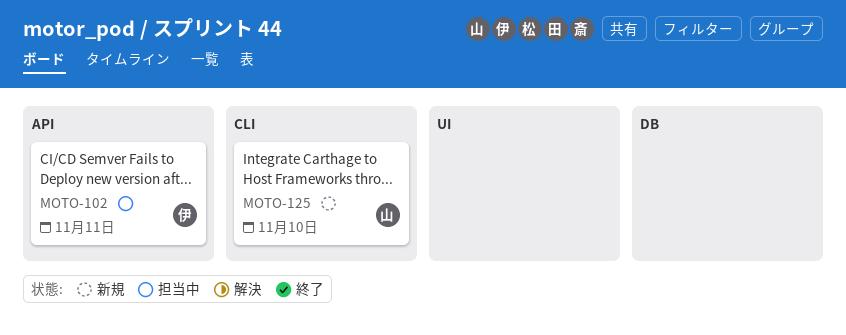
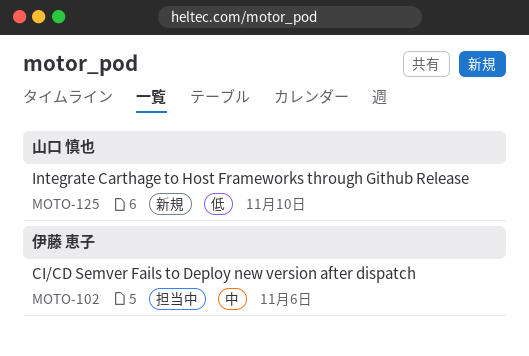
MOTO-102, due: Nov 11 -> Nov 6

